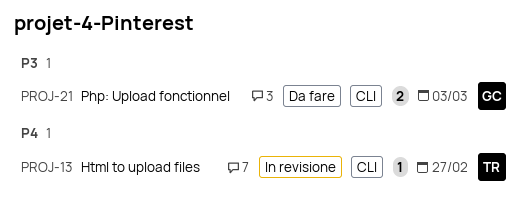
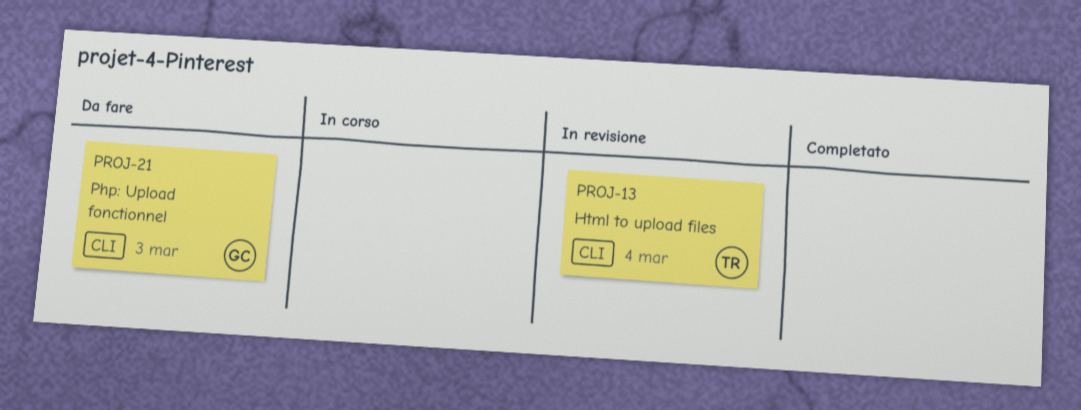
PROJ-13, due: Feb 27 -> Mar 4

